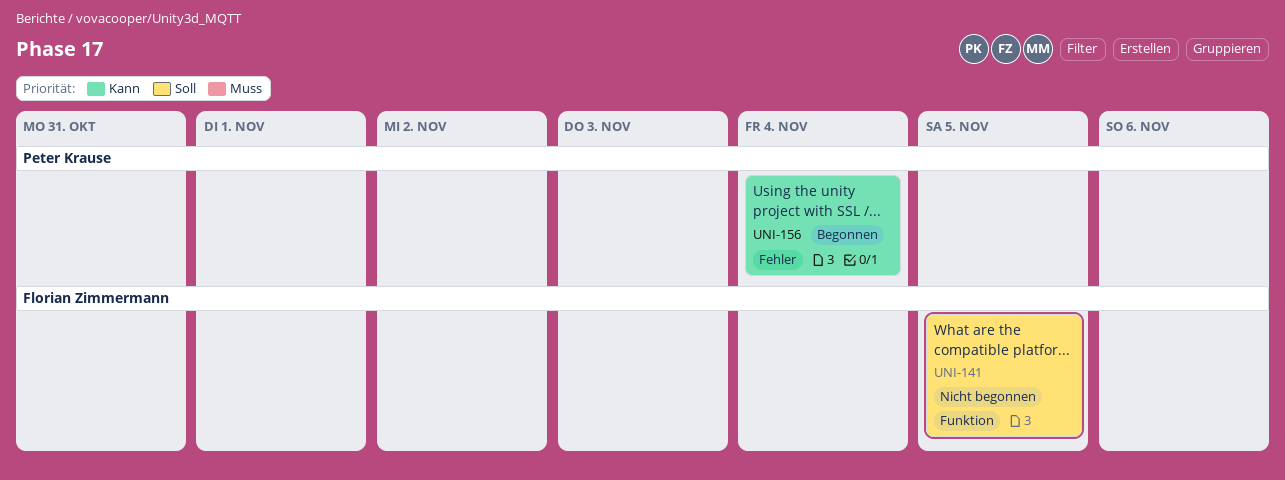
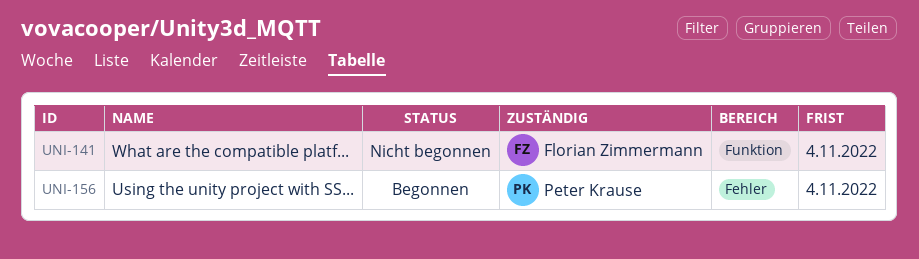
UNI-141, due: Nov 5 -> Nov 4

